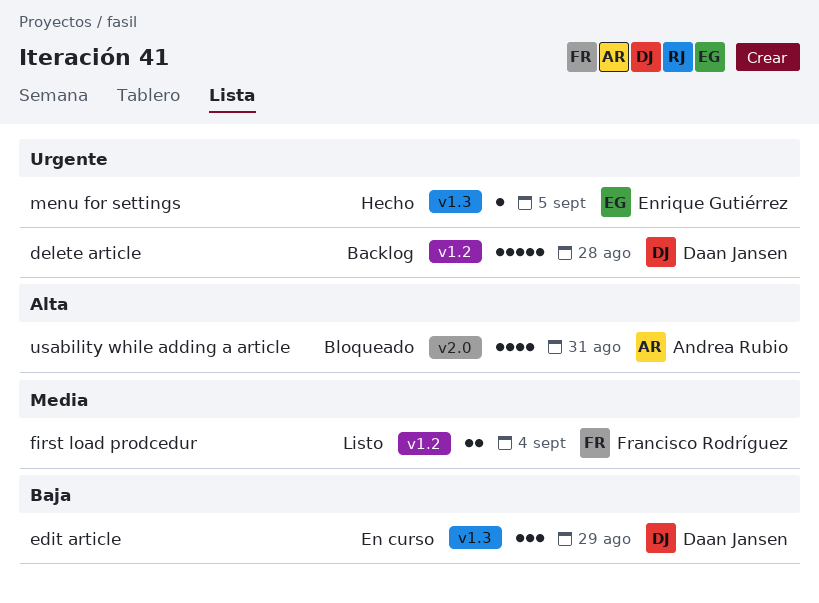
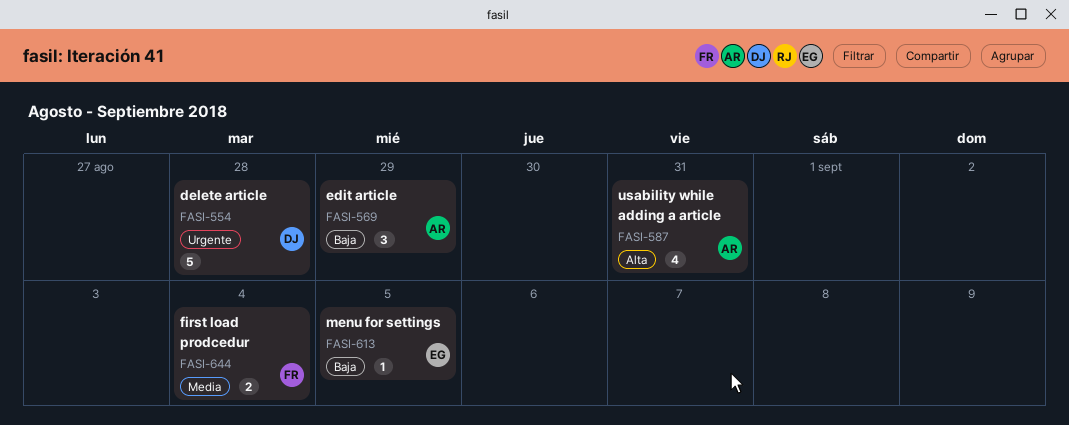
edit article, owner: Daan Jansen -> Andrea Rubio
menu for settings, priority: Urgente -> Baja

